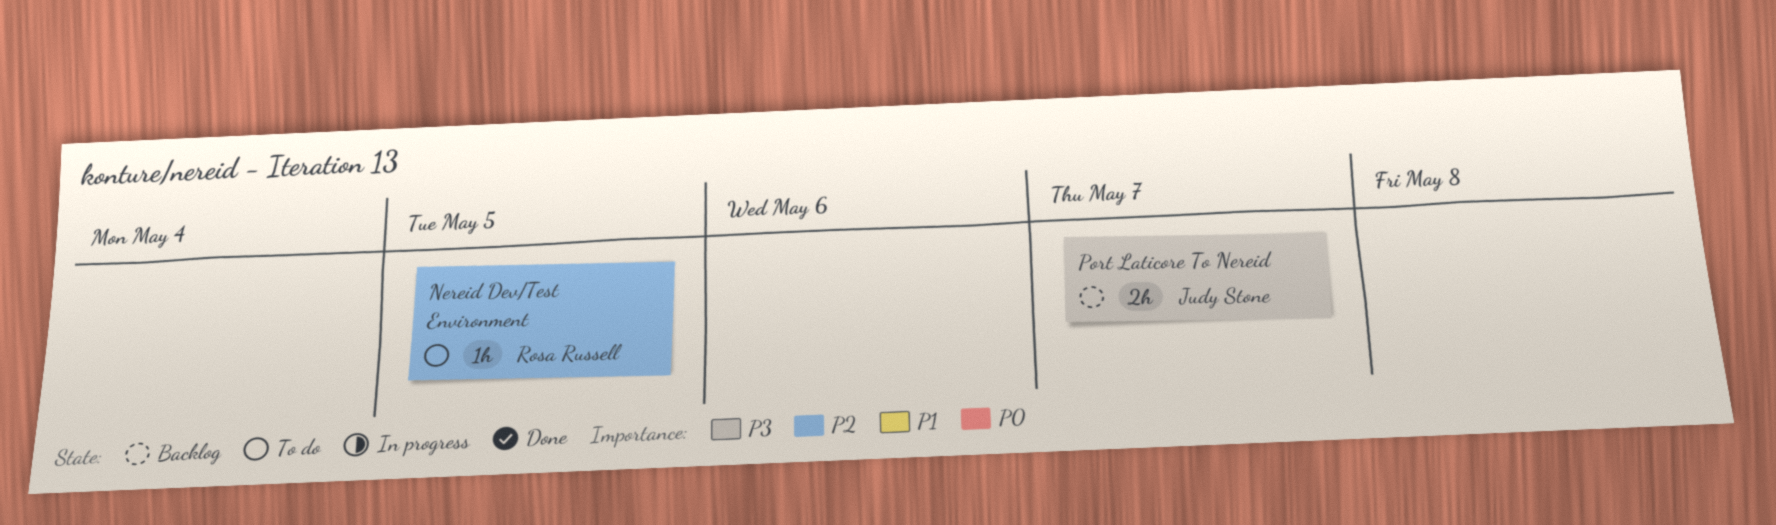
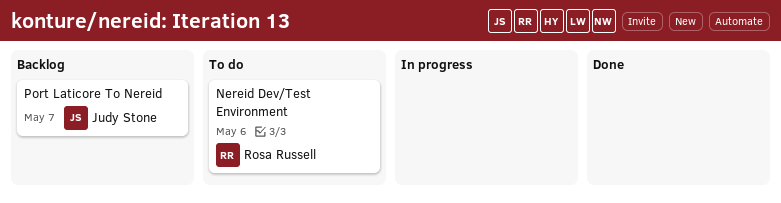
Nereid Dev/Test Environment, due: May 5 -> May 6

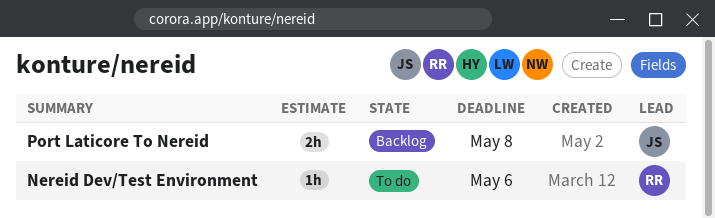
Port Laticore To Nereid, due: May 7 -> May 8

